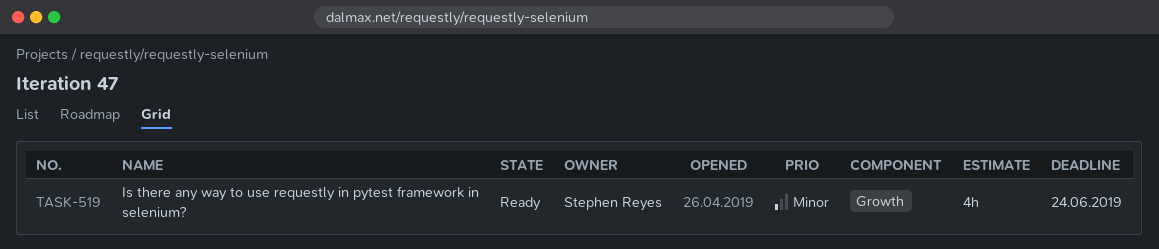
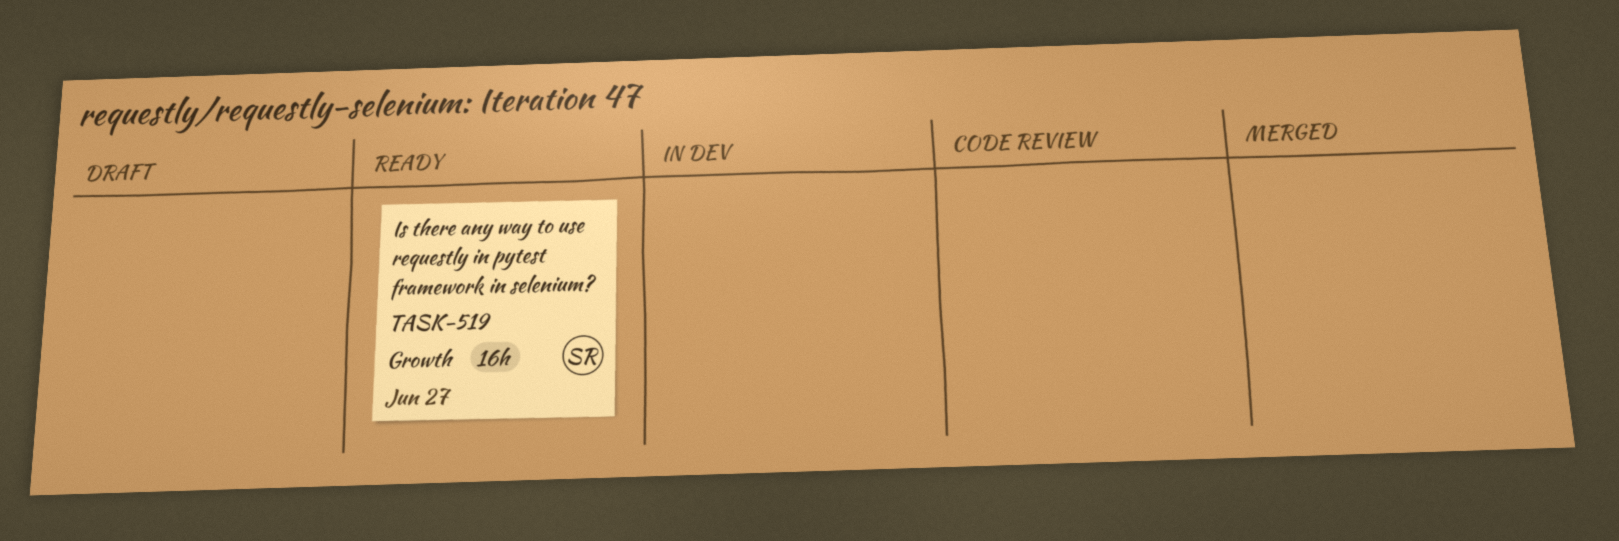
TASK-519, estimate: 4h -> 16h
TASK-519, due: Jun 24 -> Jun 27

